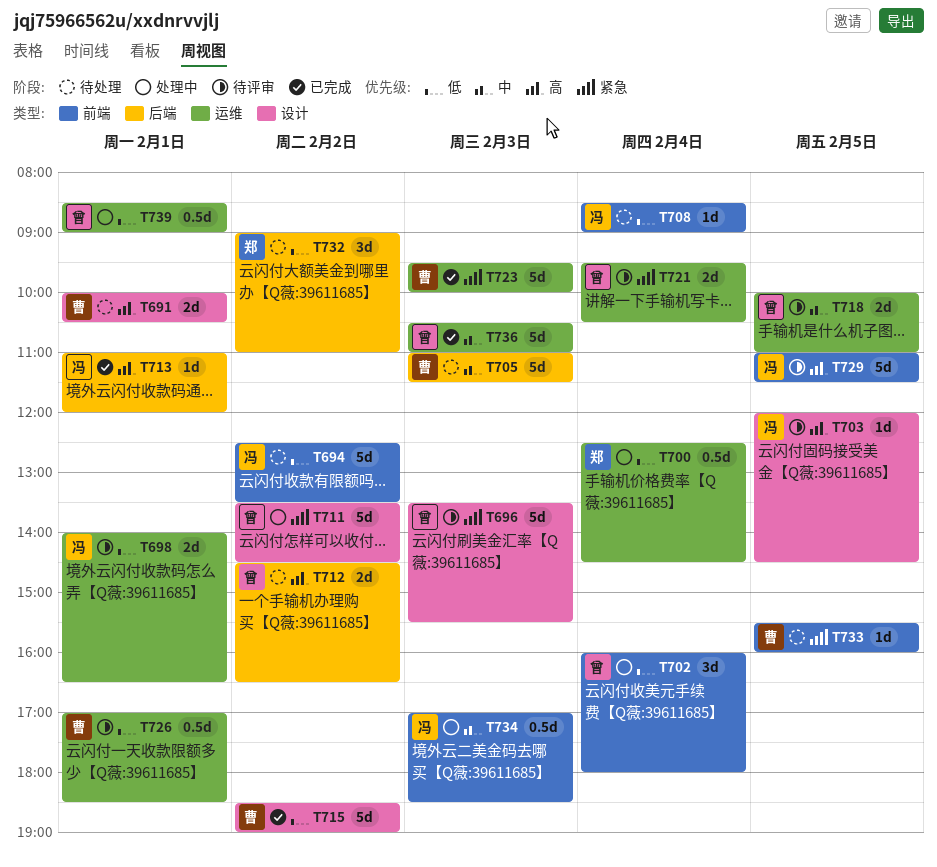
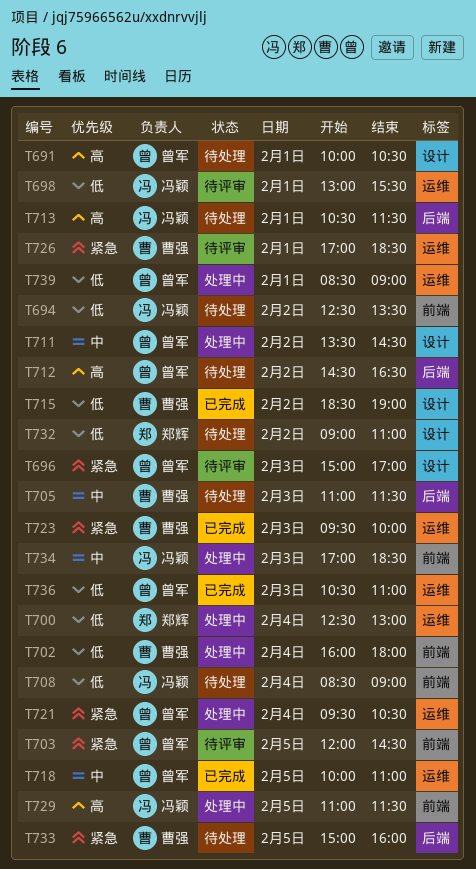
T691, owner: 曹强 -> 曾军
T696, begins: 13:30 -> 15:00
T696, ends: 15:30 -> 17:00
T698, begins: 14:00 -> 13:00
T698, ends: 16:30 -> 15:30
T700, ends: 14:30 -> 13:00
T702, owner: 曾军 -> 曹强
T703, owner: 冯颖 -> 曾军
T703, priority: 高 -> 紧急
T703, label: 设计 -> 前端
T711, priority: 紧急 -> 中
T713, status: 已完成 -> 待处理
T713, begins: 11:00 -> 10:30
T713, ends: 12:00 -> 11:30
T718, status: 待评审 -> 已完成
T721, status: 待评审 -> 处理中
T726, priority: 低 -> 紧急
T729, status: 待评审 -> 处理中
T732, label: 后端 -> 设计
T733, label: 前端 -> 后端
T733, begins: 15:30 -> 15:00
T736, priority: 中 -> 低

